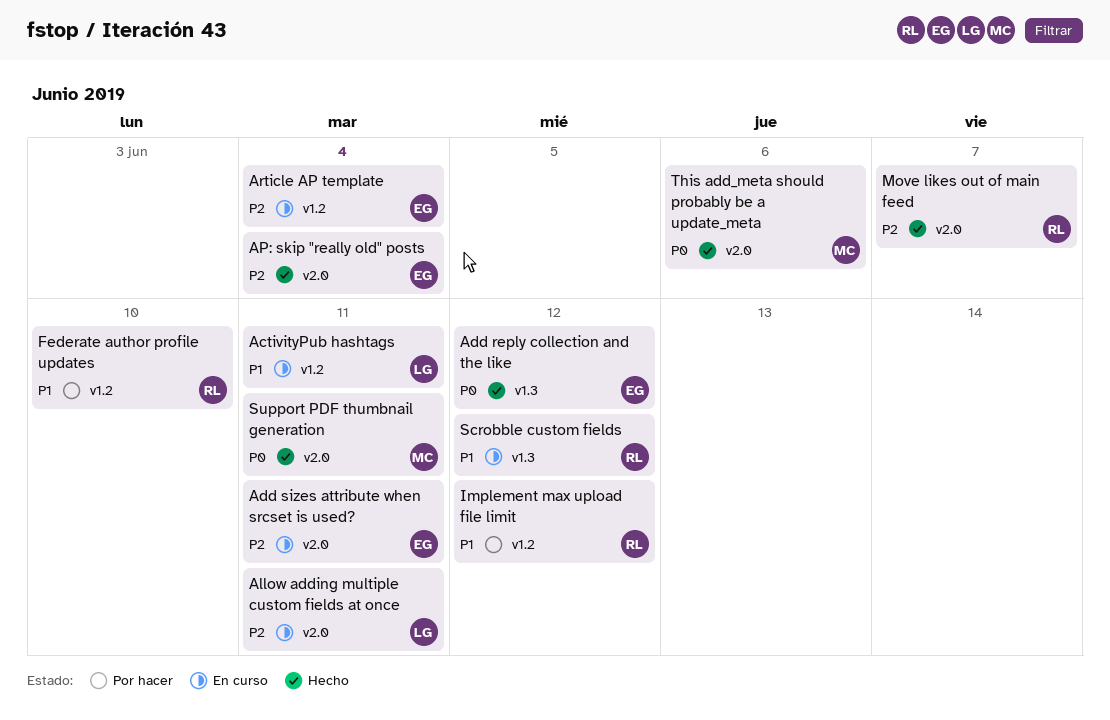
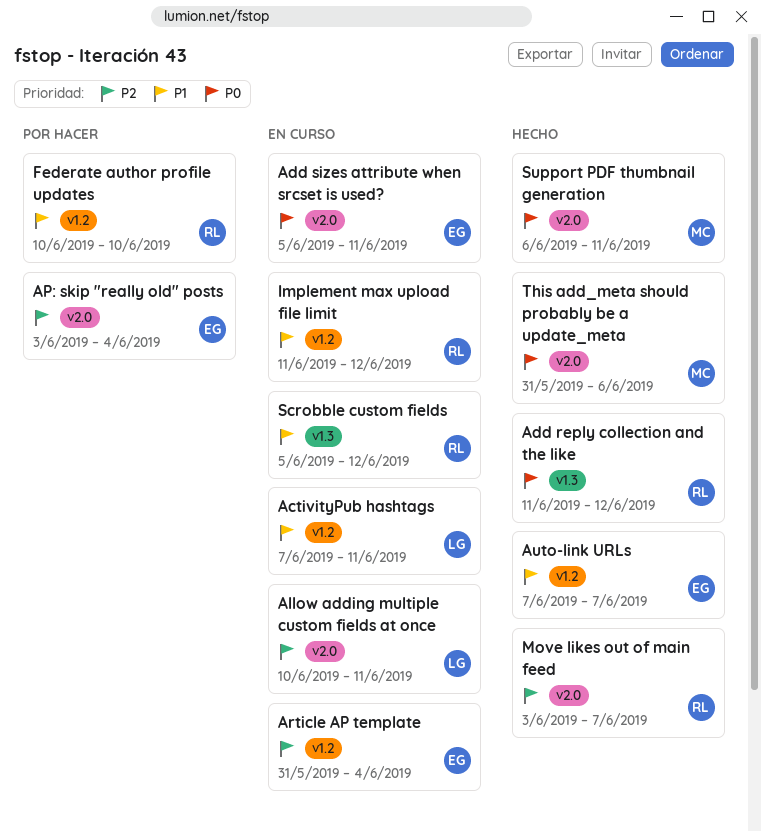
Add reply collection and the like, owner: EG -> RL
Add sizes attribute when srcset is used?, priority: P2 -> P0
AP: skip "really old" posts, status: Hecho -> Por hacer
Auto-link URLs: none -> present
Implement max upload file limit, status: Por hacer -> En curso

